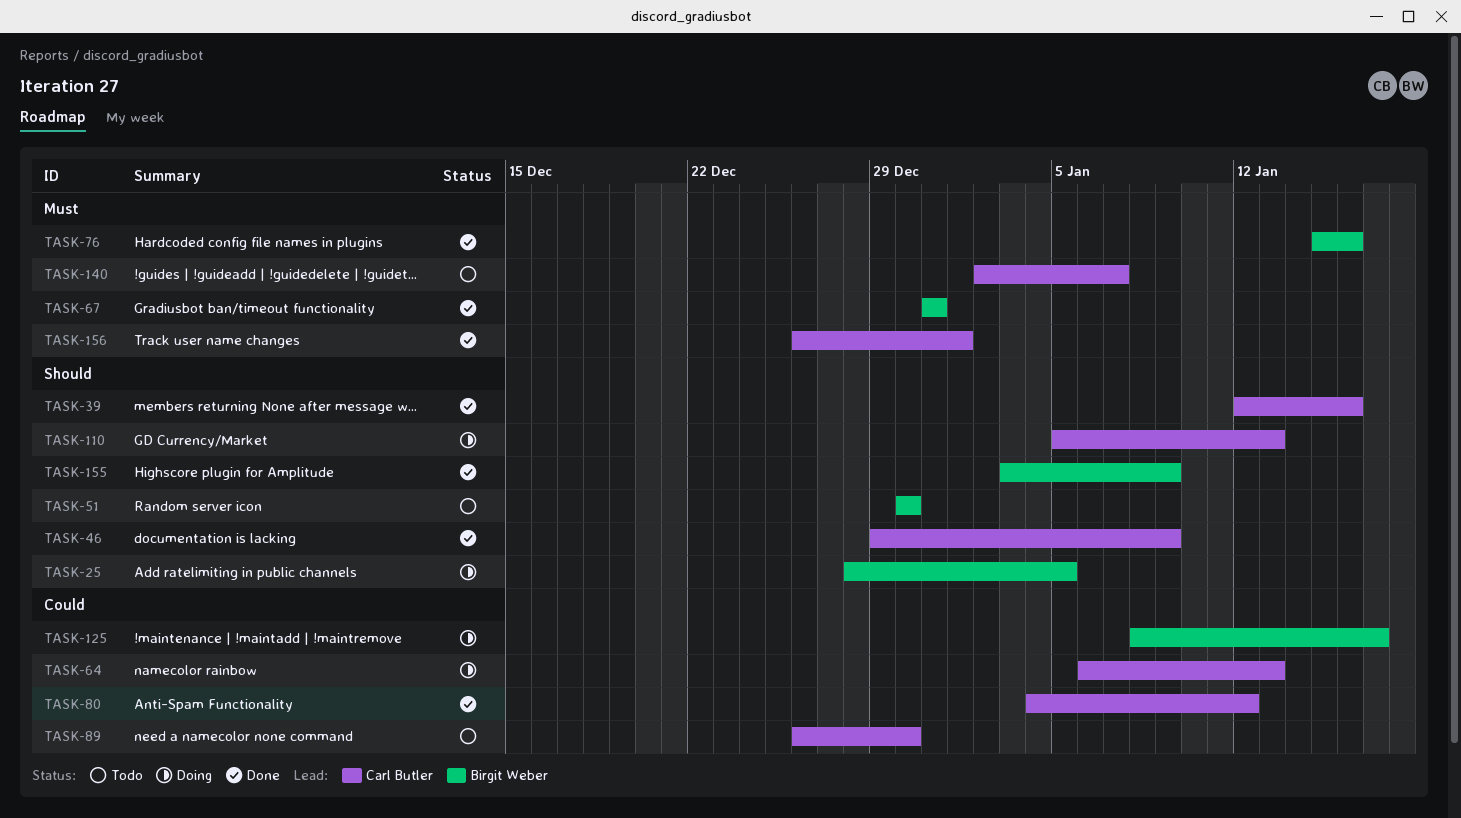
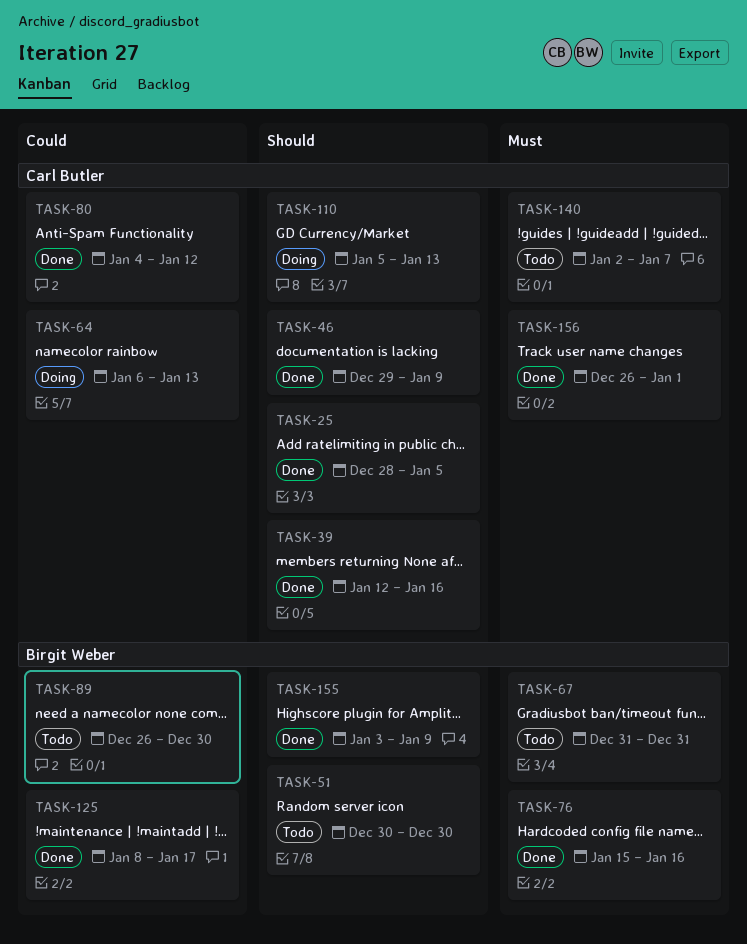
TASK-25, status: Doing -> Done
TASK-25, owner: Birgit Weber -> Carl Butler
TASK-67, status: Done -> Todo
TASK-89, owner: Carl Butler -> Birgit Weber
TASK-125, status: Doing -> Done

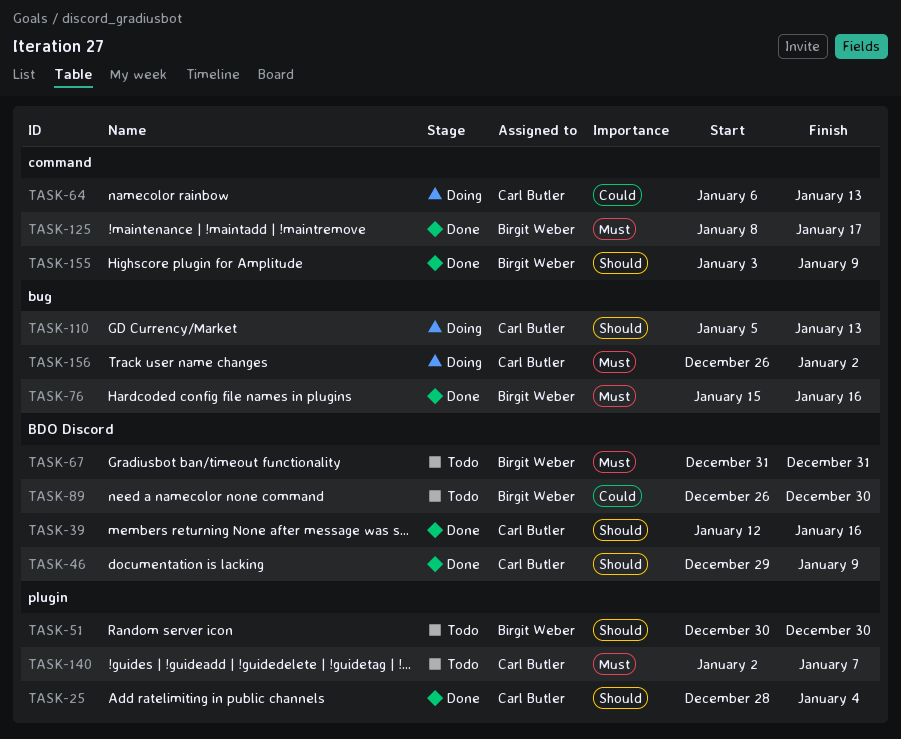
TASK-25, due: Jan 5 -> Jan 4
TASK-80: present -> none
TASK-125, priority: Could -> Must
TASK-156, status: Done -> Doing
TASK-156, due: Jan 1 -> Jan 2

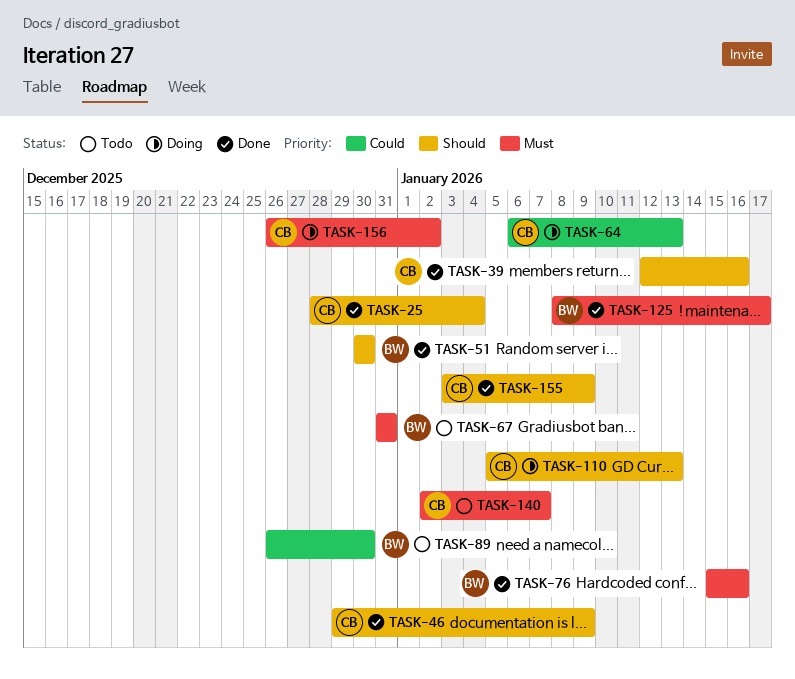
TASK-51, status: Todo -> Done
TASK-155, owner: Birgit Weber -> Carl Butler

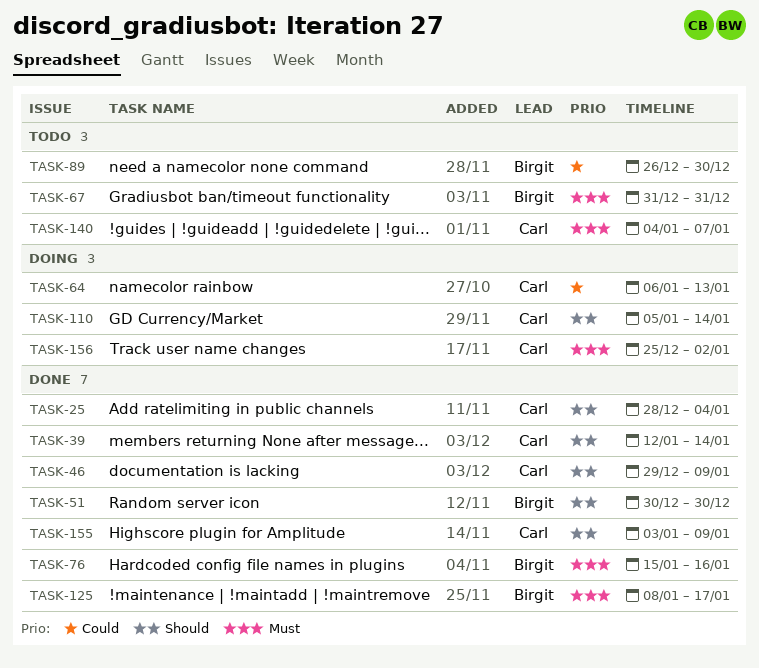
TASK-39, due: Jan 16 -> Jan 14
TASK-110, due: Jan 13 -> Jan 14
TASK-140, start: Jan 2 -> Jan 4
TASK-156, start: Dec 26 -> Dec 25

